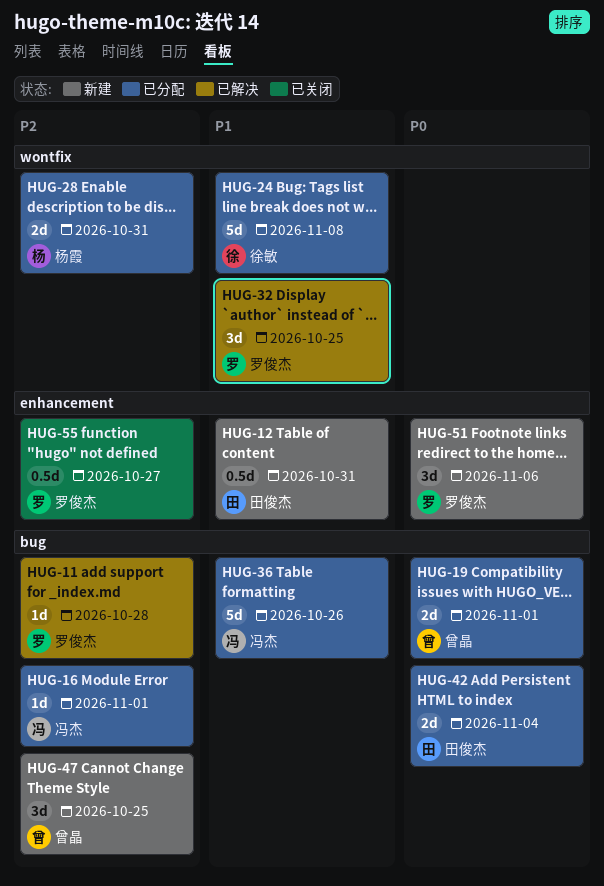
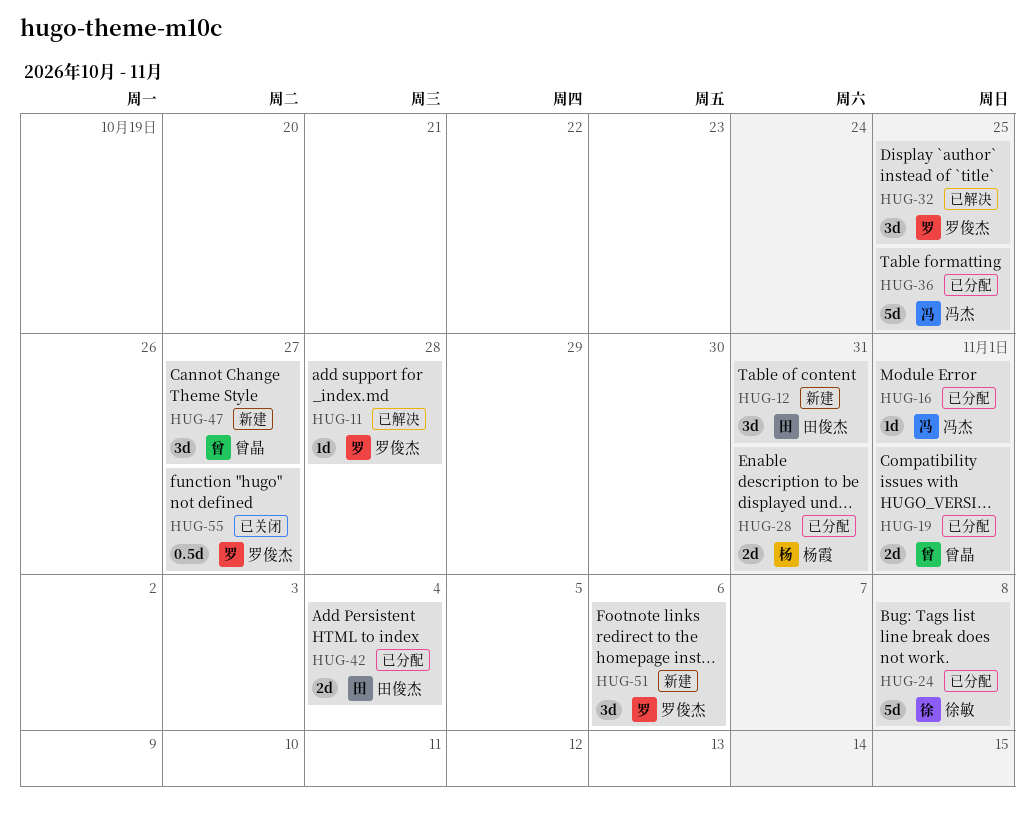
HUG-12, estimate: 0.5d -> 3d
HUG-36, due: Oct 26 -> Oct 25
HUG-47, due: Oct 25 -> Oct 27

